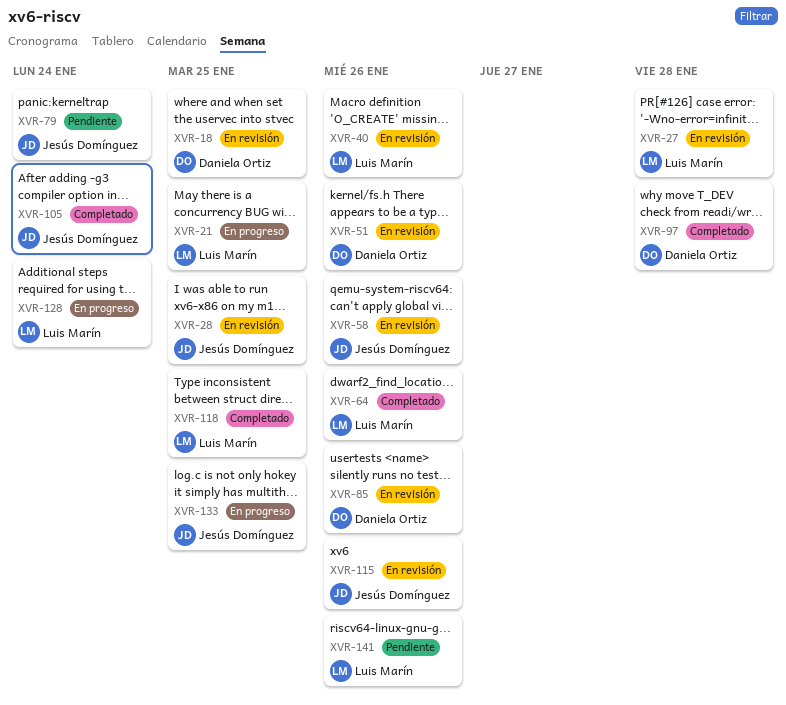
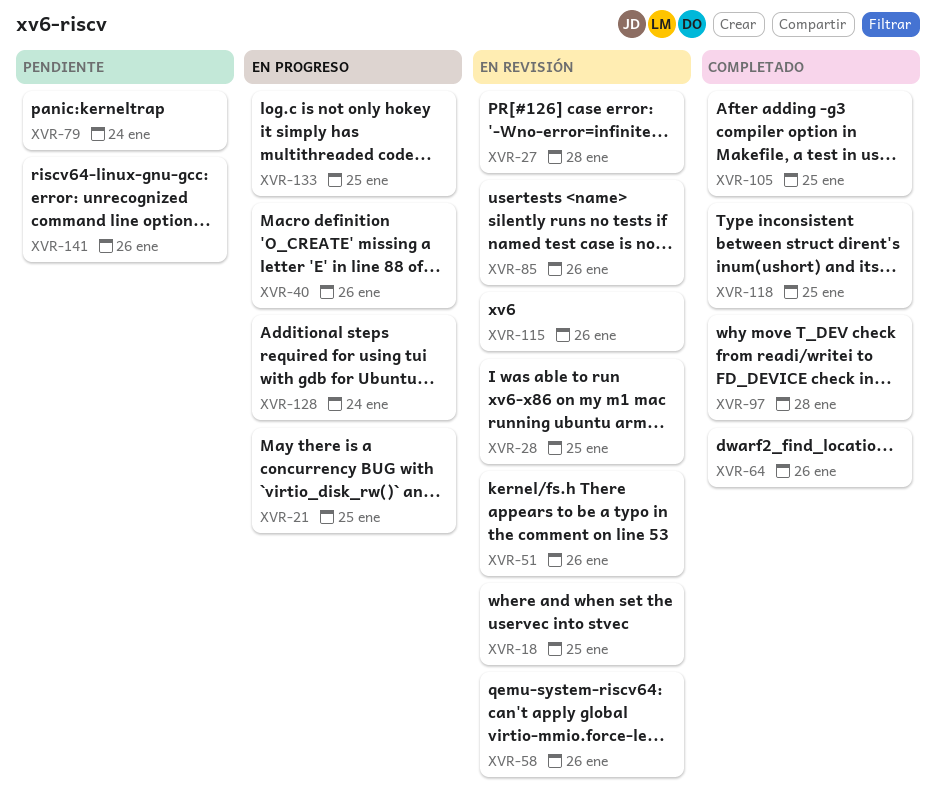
XVR-40, status: En revisión -> En progreso
XVR-105, due: Jan 24 -> Jan 25

